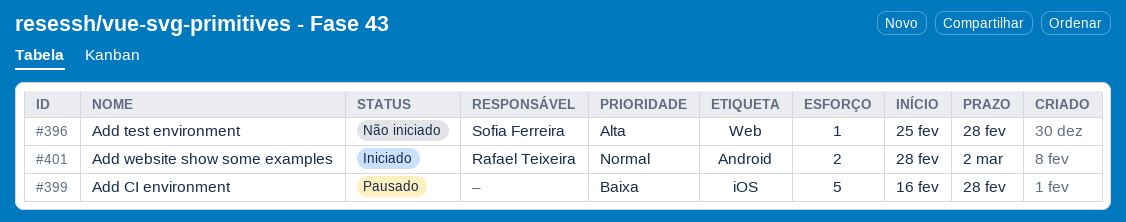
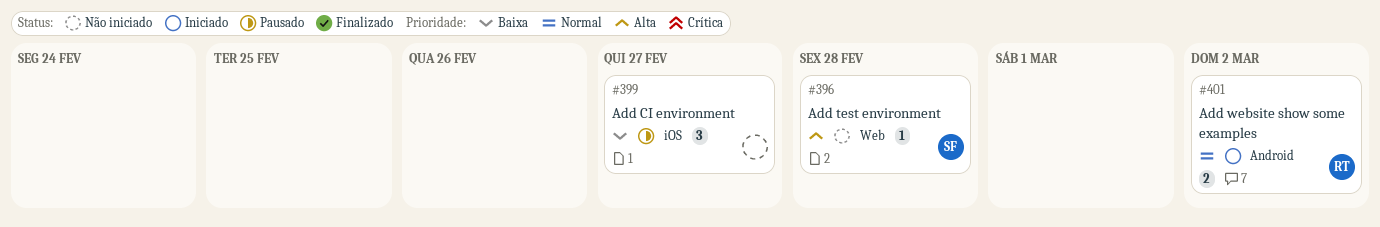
#399, estimate: 5 -> 3
#399, due: Feb 28 -> Feb 27

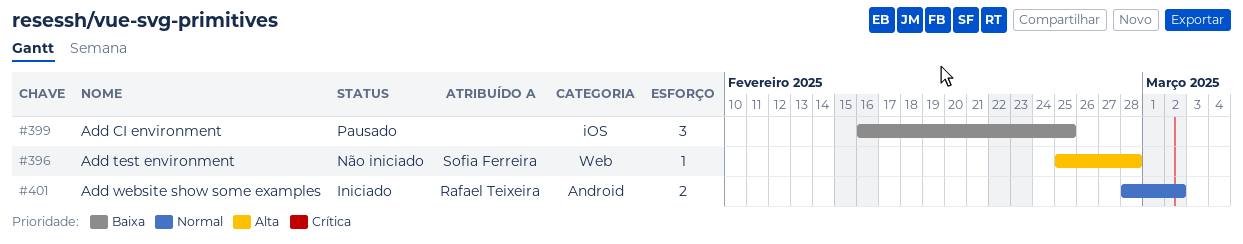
#399, due: Feb 27 -> Feb 25

